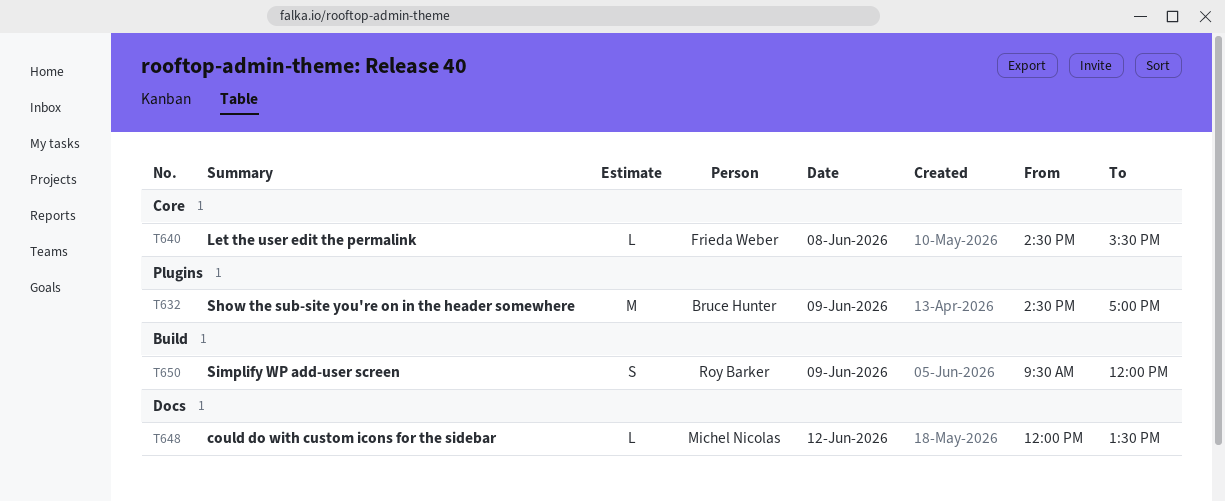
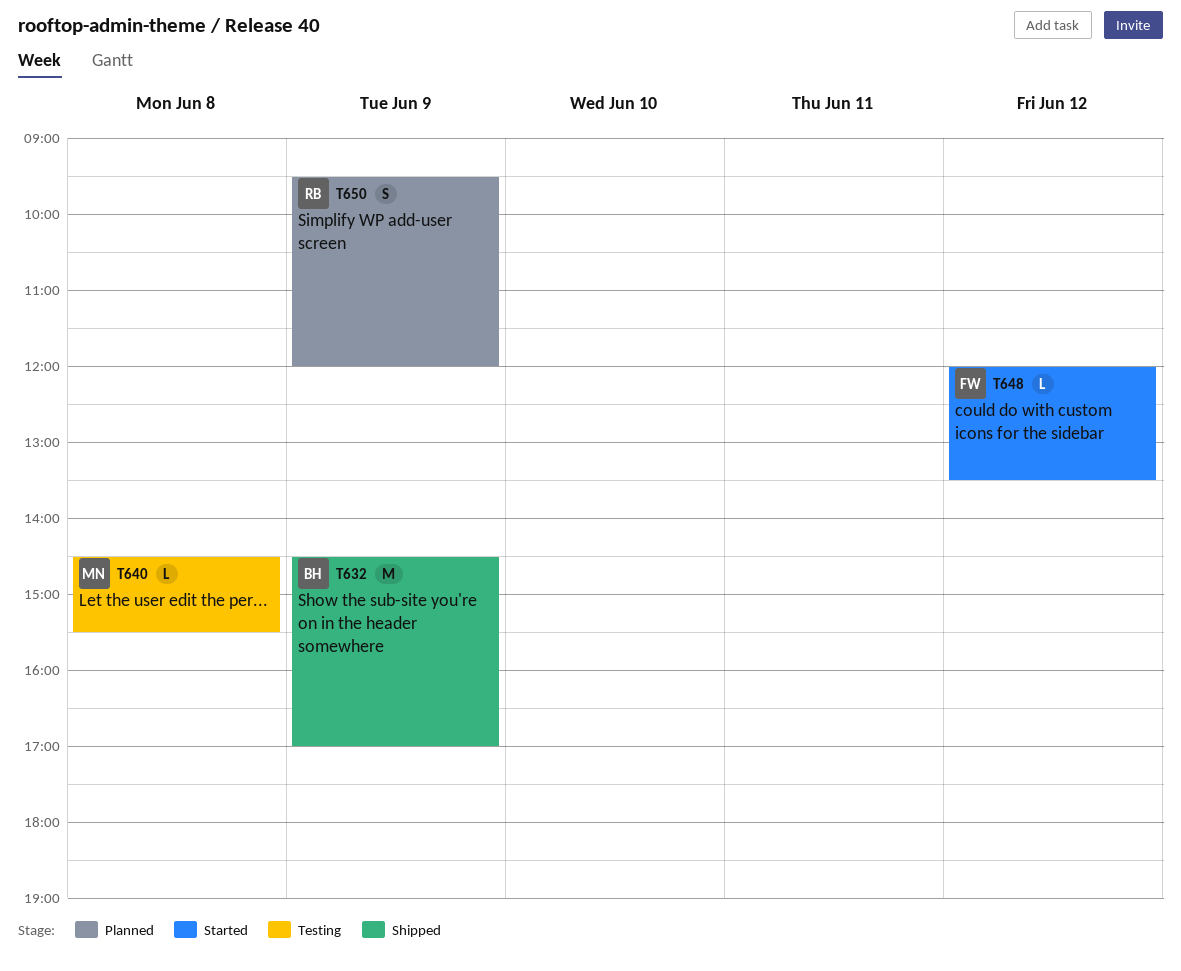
T640, owner: Frieda Weber -> Michel Nicolas
T648, owner: Michel Nicolas -> Frieda Weber

